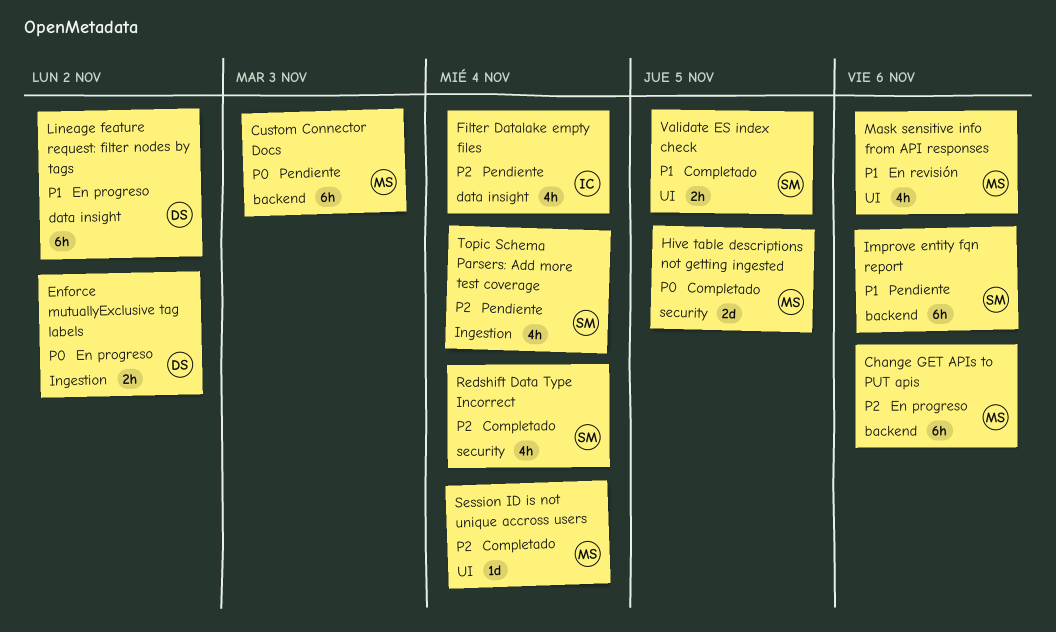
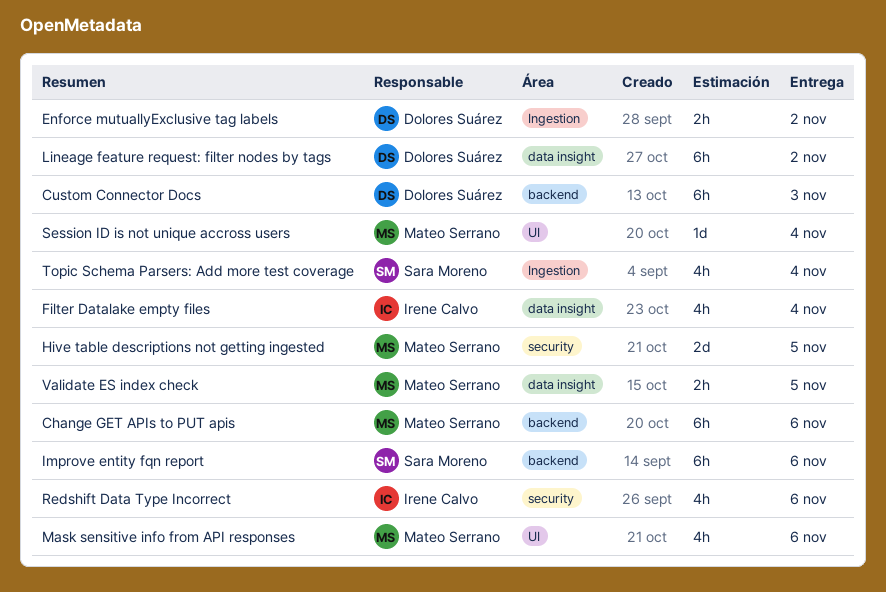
Custom Connector Docs, owner: Mateo Serrano -> Dolores Suárez
Redshift Data Type Incorrect, owner: Sara Moreno -> Irene Calvo
Redshift Data Type Incorrect, due: Nov 4 -> Nov 6
Validate ES index check, owner: Sara Moreno -> Mateo Serrano
Validate ES index check, label: UI -> data insight

